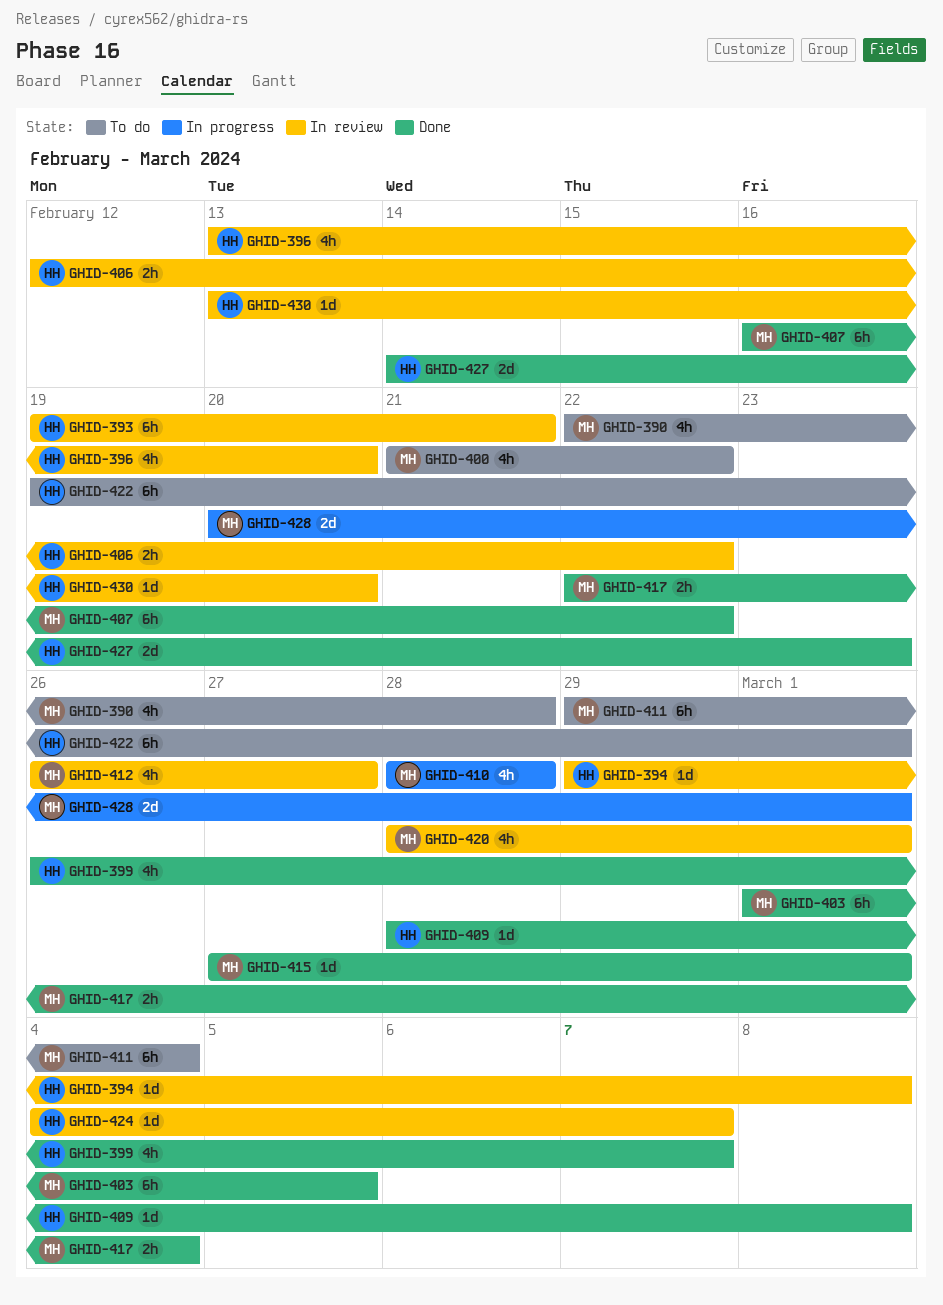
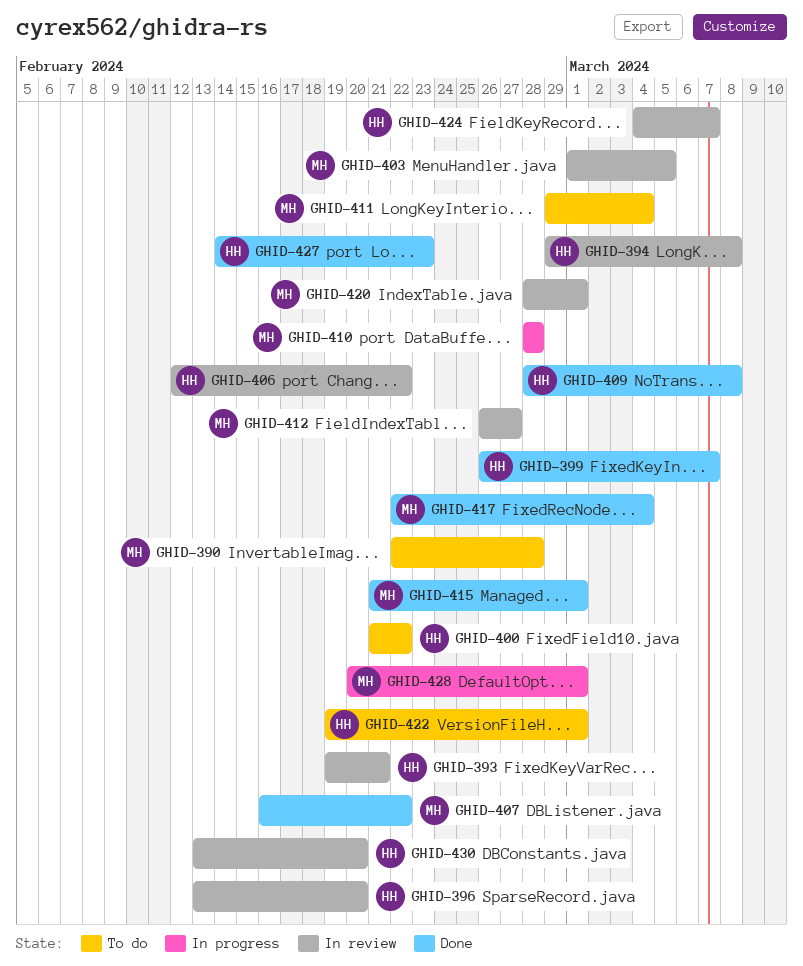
GHID-400, owner: MH -> HH
GHID-403, status: Done -> In review
GHID-415, start: Feb 27 -> Feb 21

